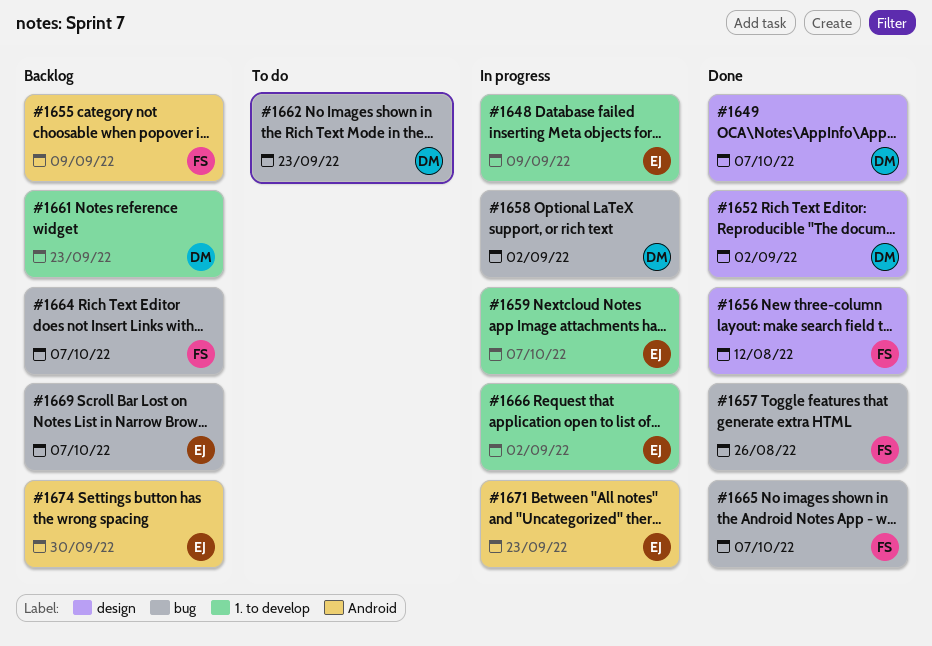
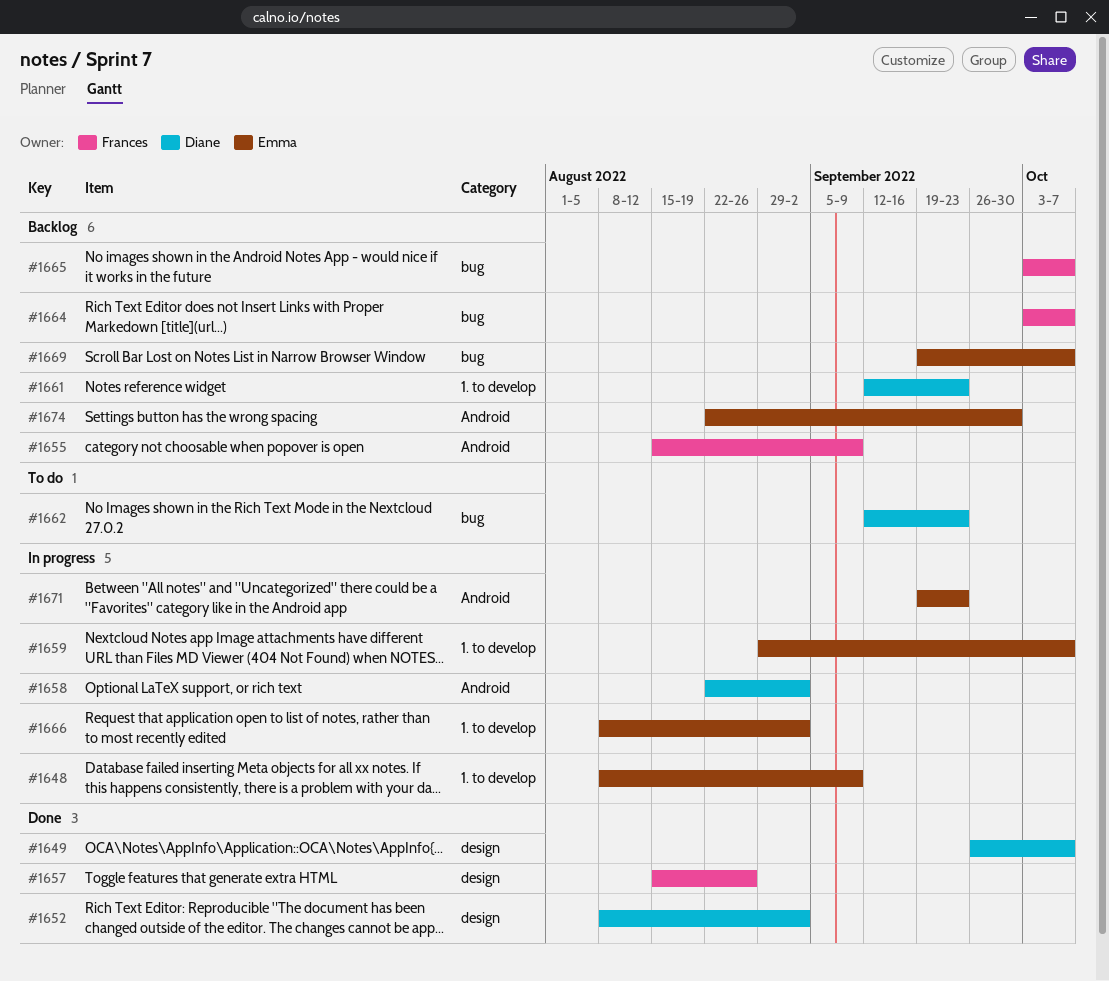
#1656: present -> none
#1657, label: bug -> design
#1658, label: bug -> Android
#1665, status: Done -> Backlog

